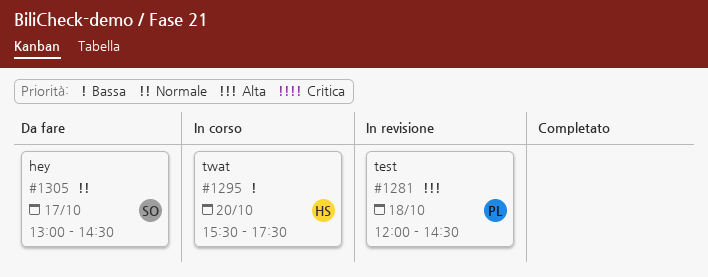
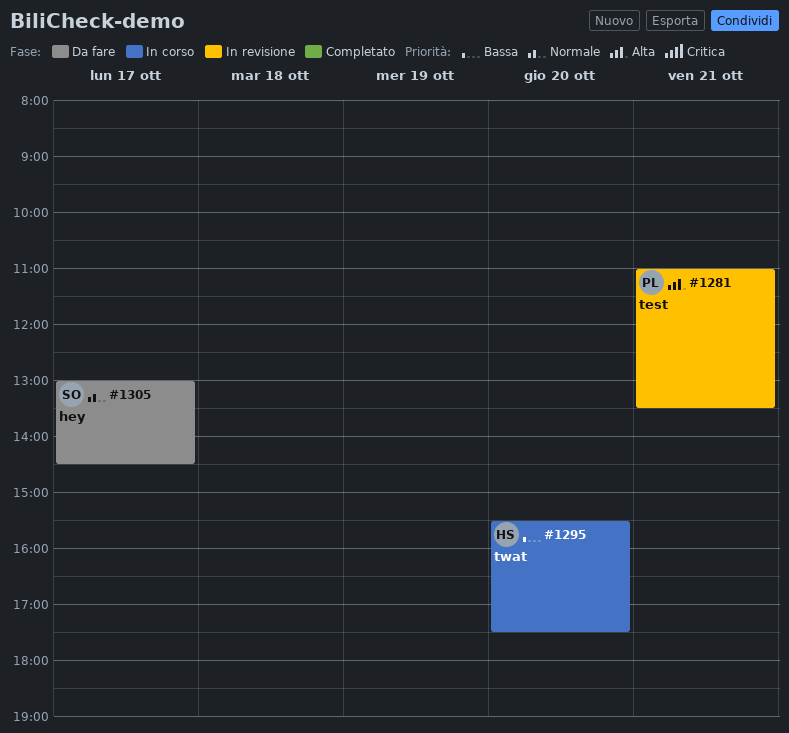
#1281, day: Oct 18 -> Oct 21
#1281, begins: 12:00 -> 11:00
#1281, ends: 14:30 -> 13:30

